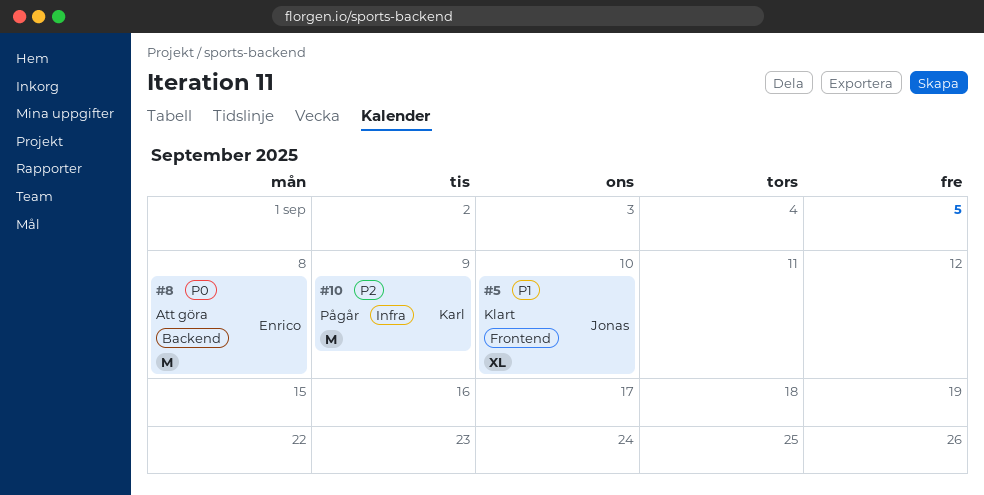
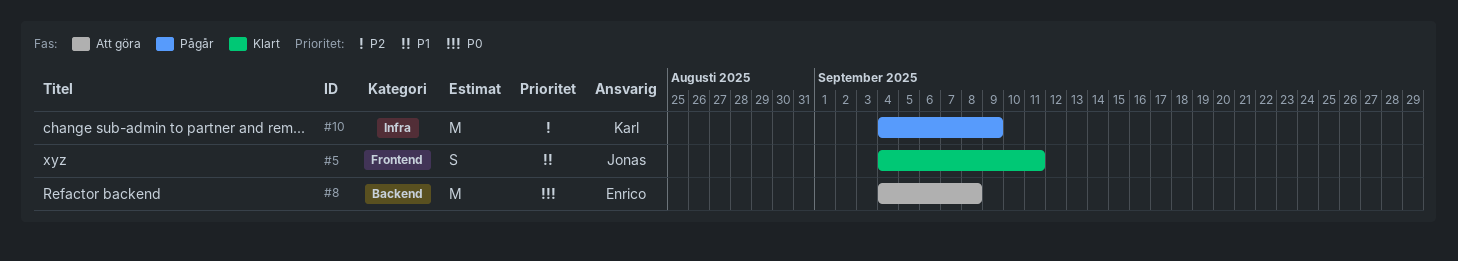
#5, estimate: XL -> S
#5, due: Sep 10 -> Sep 11

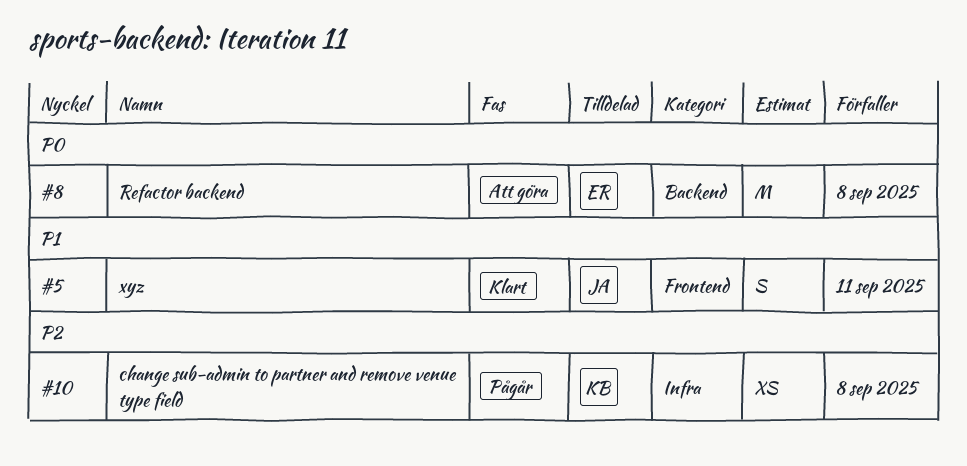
#10, estimate: M -> XS
#10, due: Sep 9 -> Sep 8

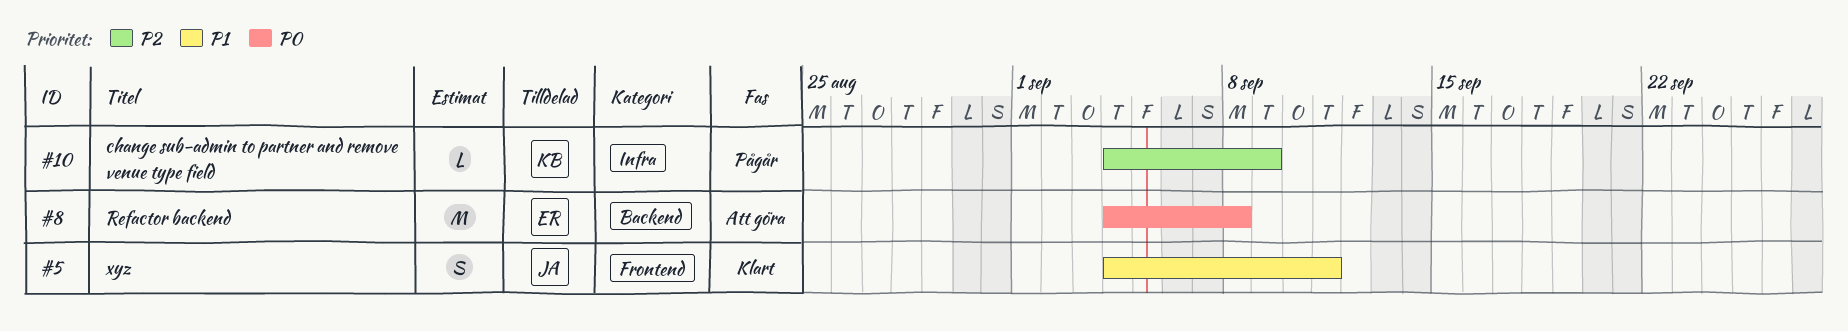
#10, estimate: XS -> L
#10, due: Sep 8 -> Sep 9

